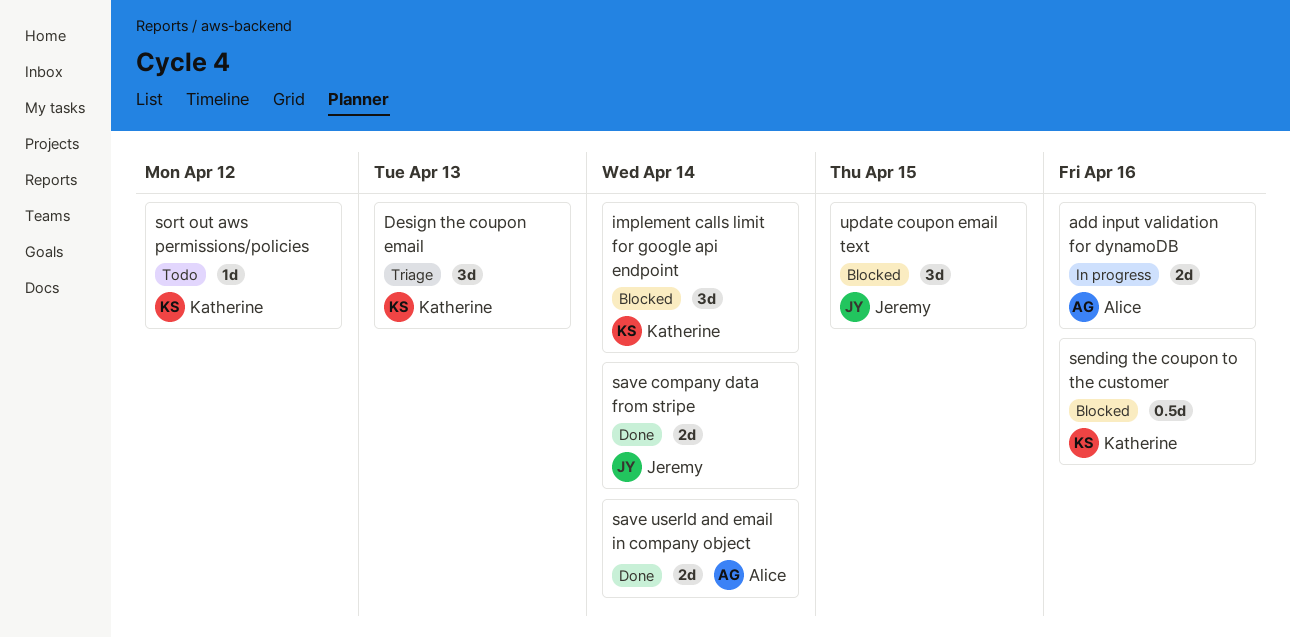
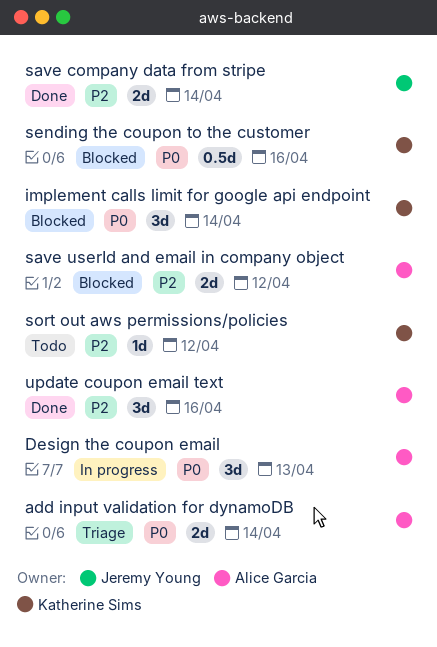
add input validation for dynamoDB, status: In progress -> Triage
add input validation for dynamoDB, due: Apr 16 -> Apr 14
Design the coupon email, status: Triage -> In progress
Design the coupon email, owner: Katherine Sims -> Alice Garcia
save userId and email in company object, status: Done -> Blocked
save userId and email in company object, due: Apr 14 -> Apr 12
update coupon email text, status: Blocked -> Done
update coupon email text, owner: Jeremy Young -> Alice Garcia
update coupon email text, due: Apr 15 -> Apr 16

